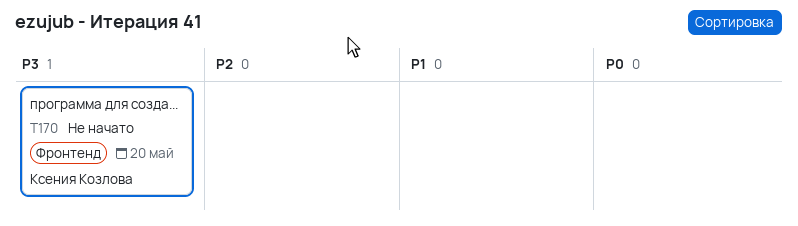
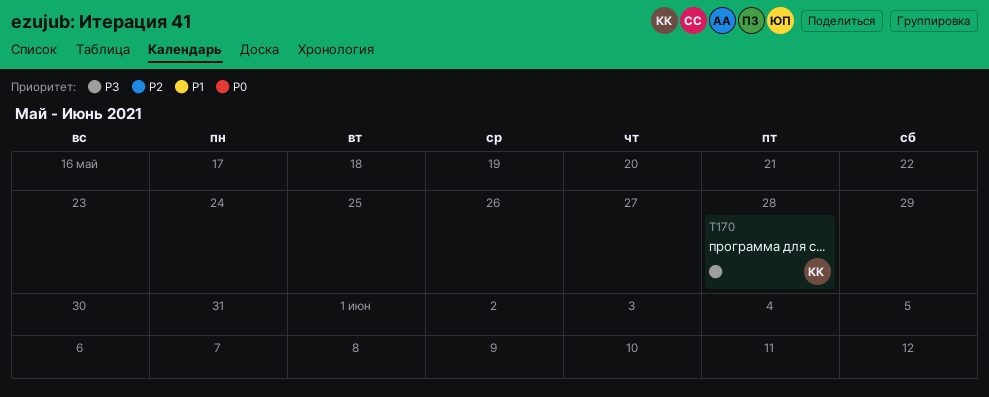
T170, due: May 20 -> May 28

